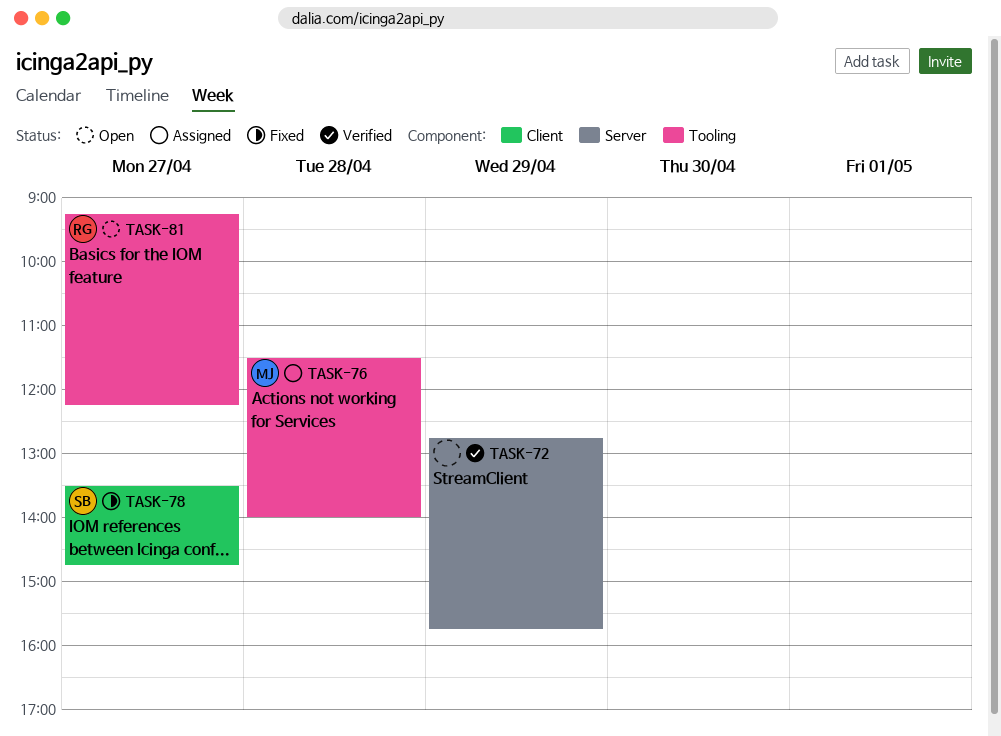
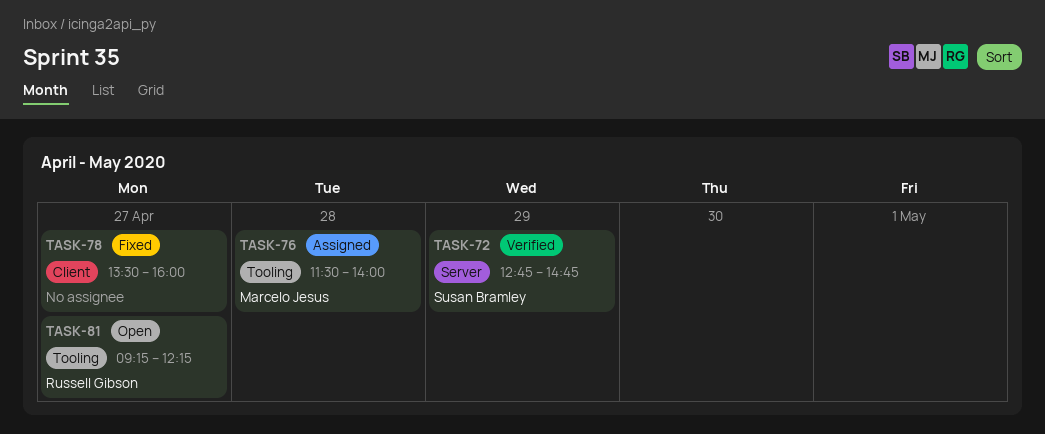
TASK-72, owner: none -> Susan Bramley
TASK-72, ends: 15:45 -> 14:45
TASK-78, owner: Susan Bramley -> none
TASK-78, ends: 14:45 -> 16:00

